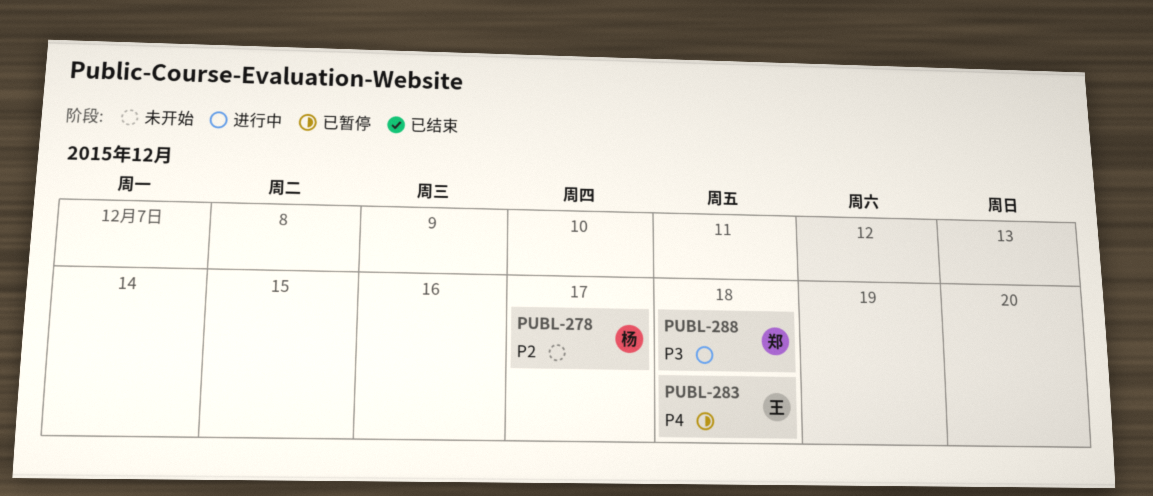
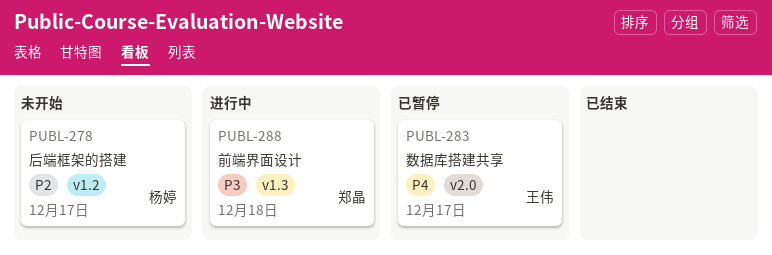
PUBL-283, due: Dec 18 -> Dec 17

